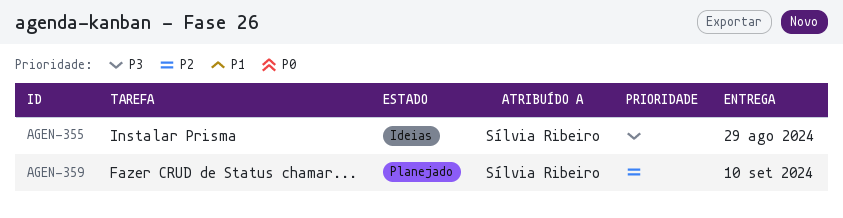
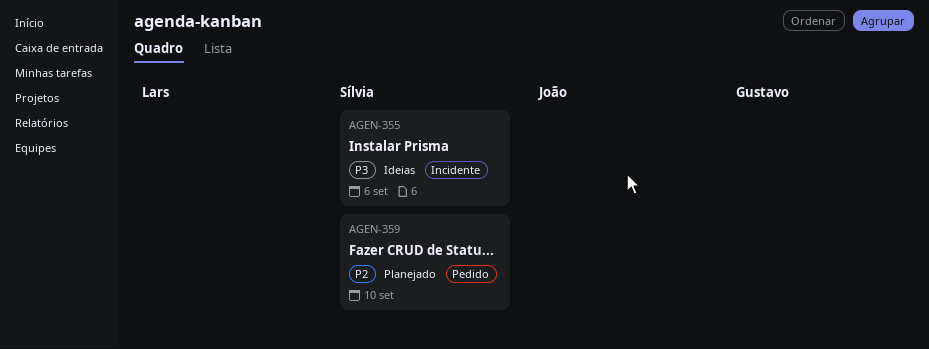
AGEN-355, due: Aug 29 -> Sep 6

